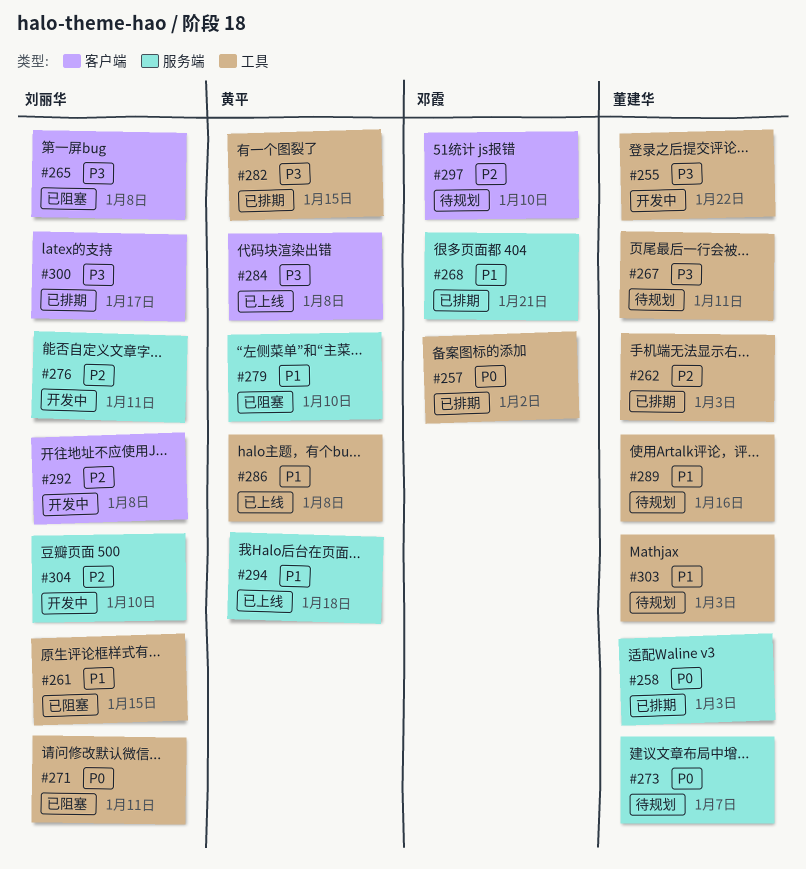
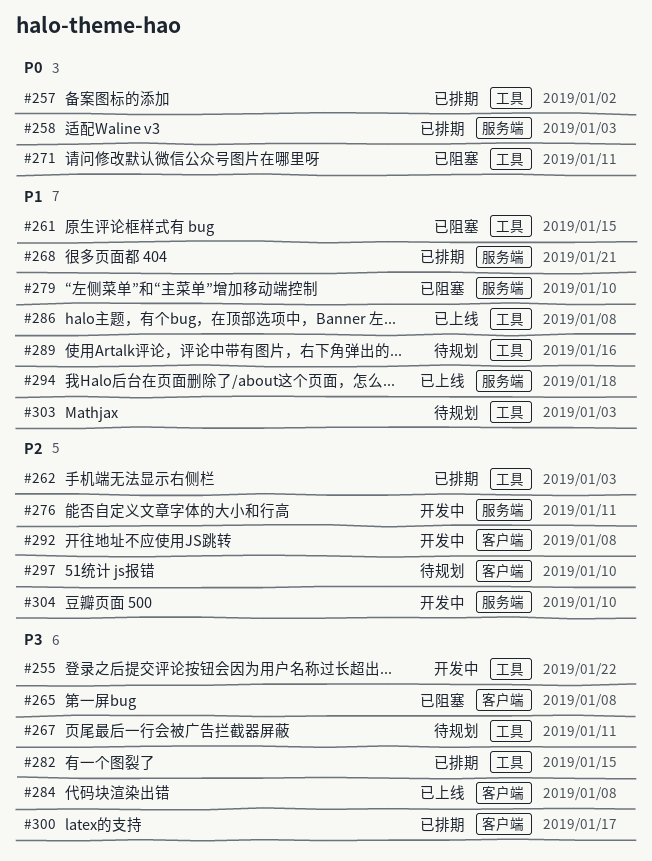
#273: present -> none

